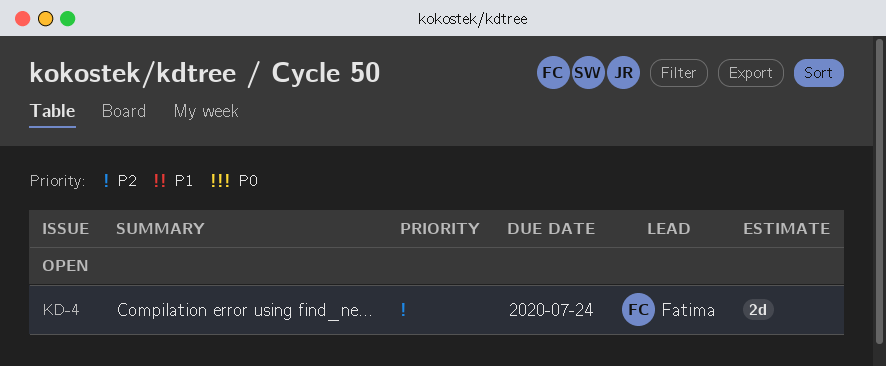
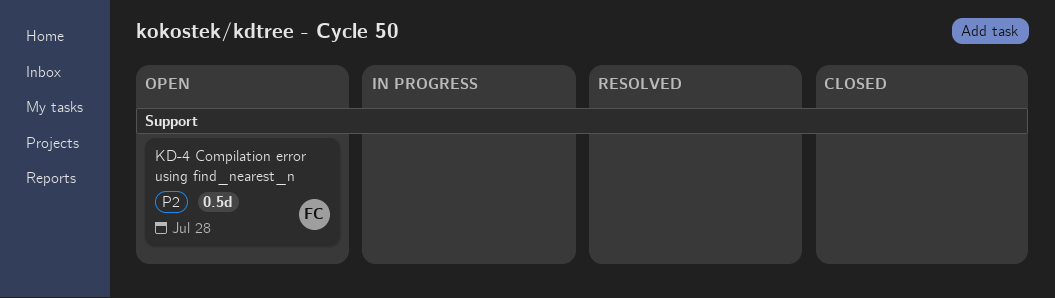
KD-4, estimate: 2d -> 0.5d
KD-4, due: Jul 24 -> Jul 28

